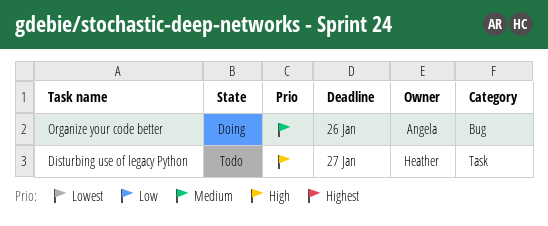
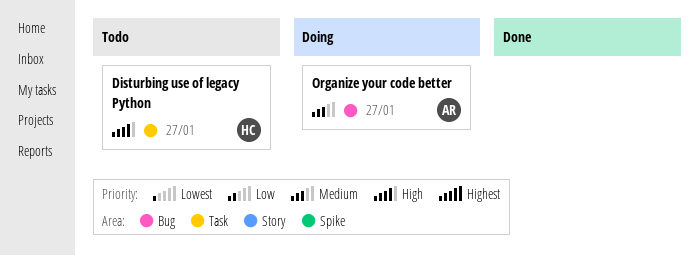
Organize your code better, due: Jan 26 -> Jan 27

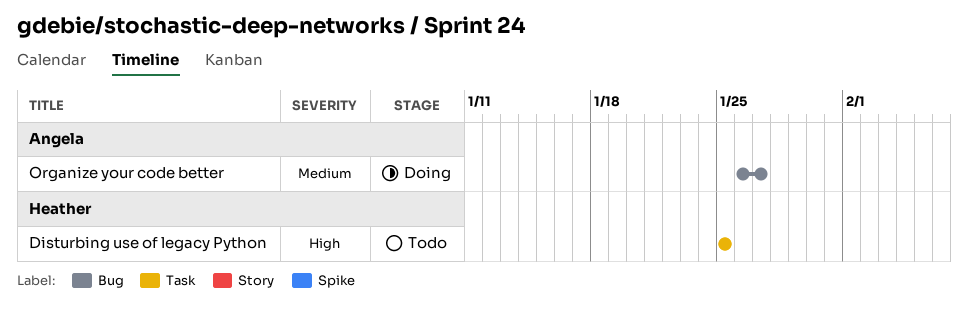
Disturbing use of legacy Python, due: Jan 27 -> Jan 25

